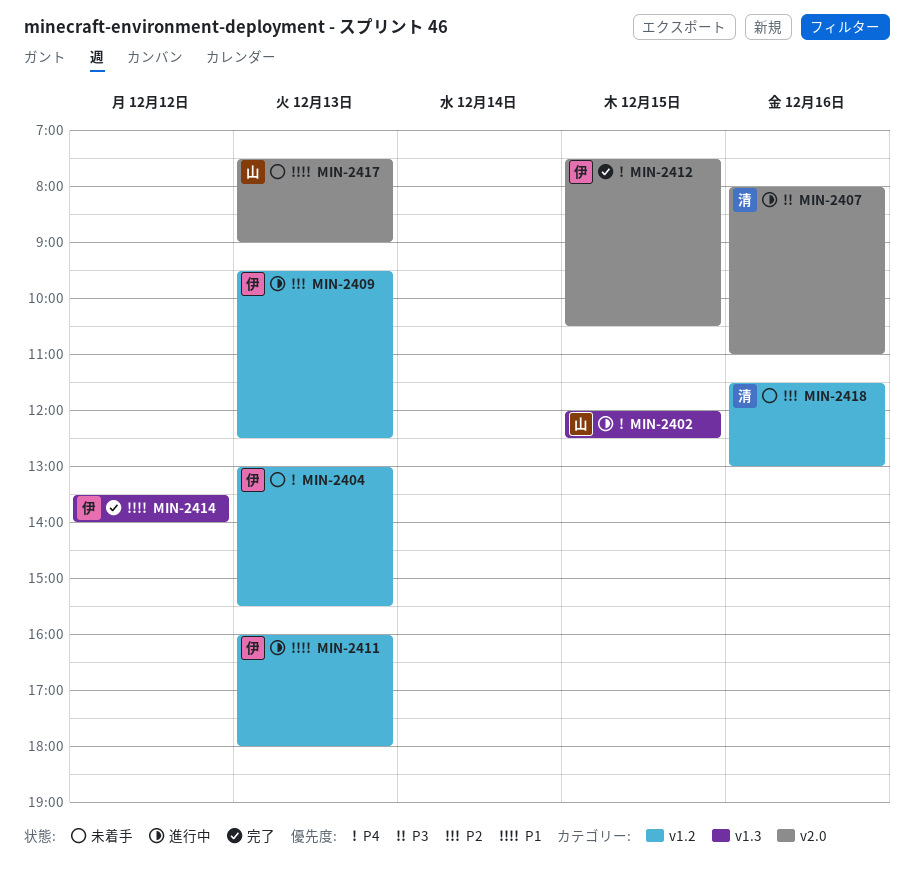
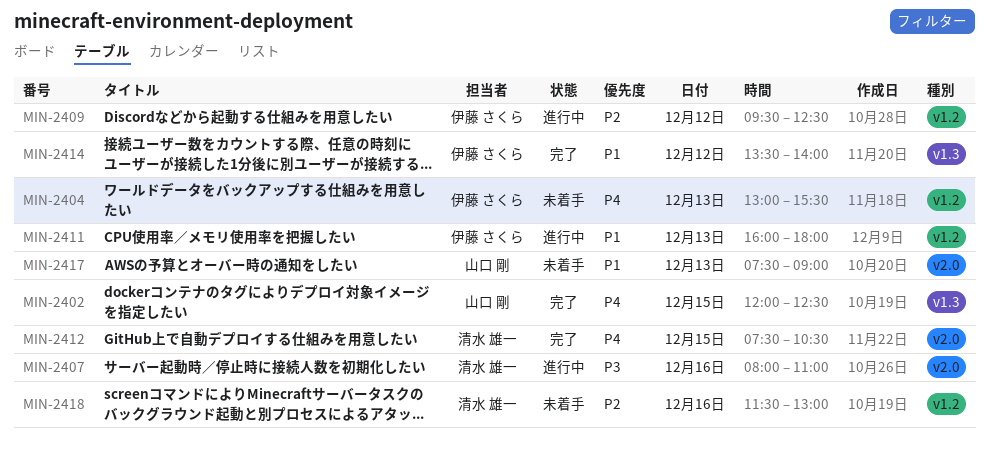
MIN-2402, status: 進行中 -> 完了
MIN-2409, day: Dec 13 -> Dec 12
MIN-2412, owner: 伊藤 さくら -> 清水 雄一

